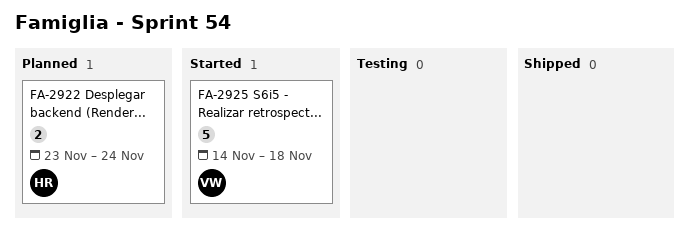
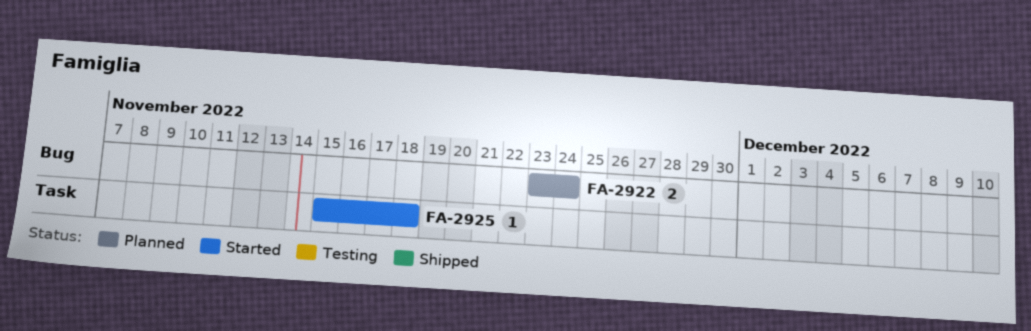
FA-2925, estimate: 5 -> 1
FA-2925, start: Nov 14 -> Nov 15

